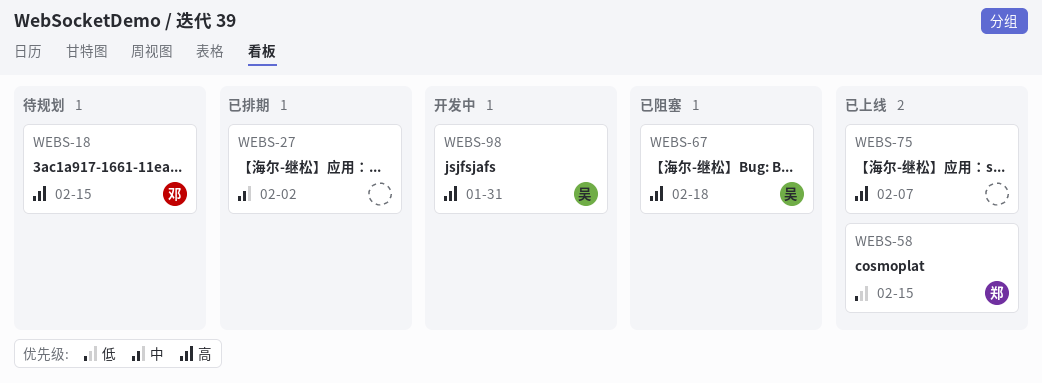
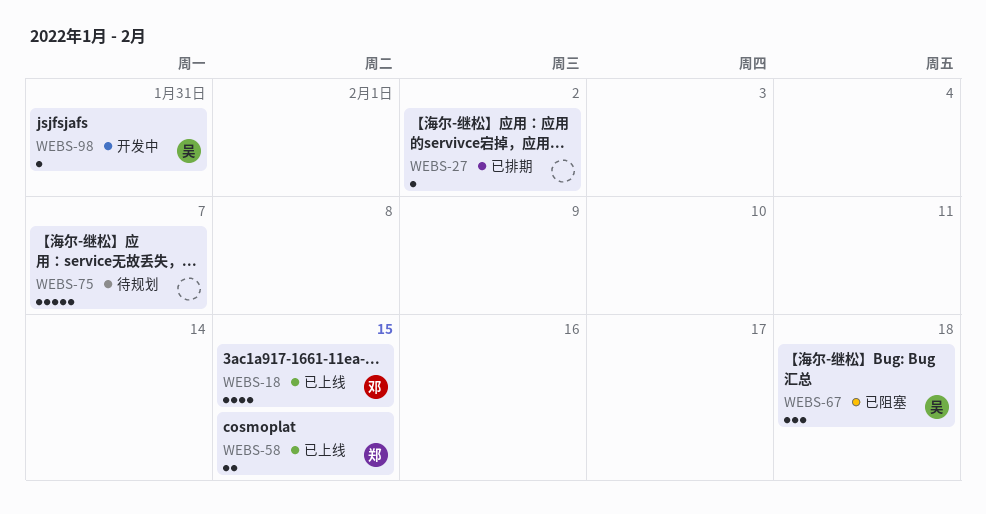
WEBS-18, status: 待规划 -> 已上线
WEBS-75, status: 已上线 -> 待规划

